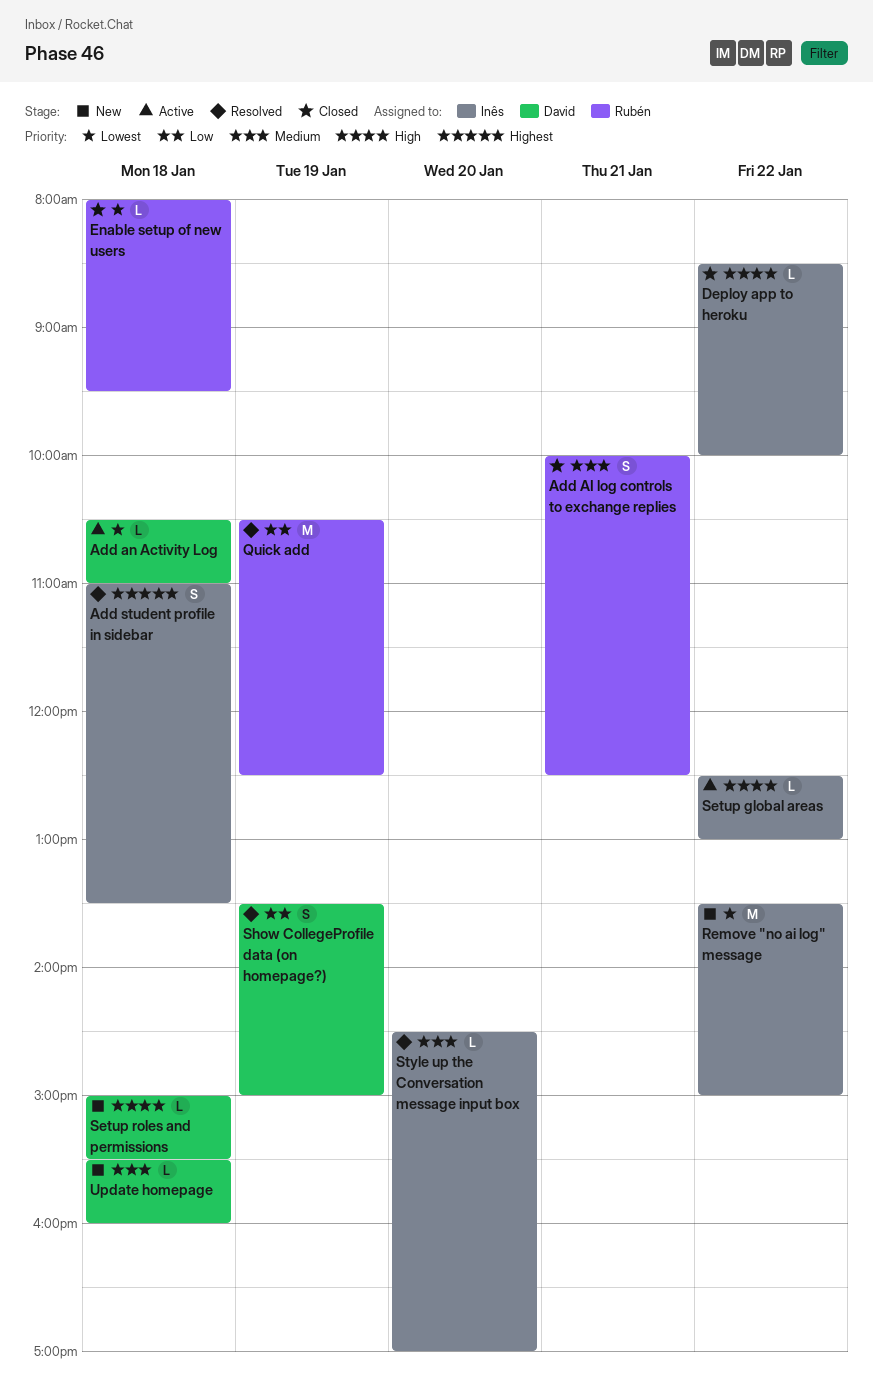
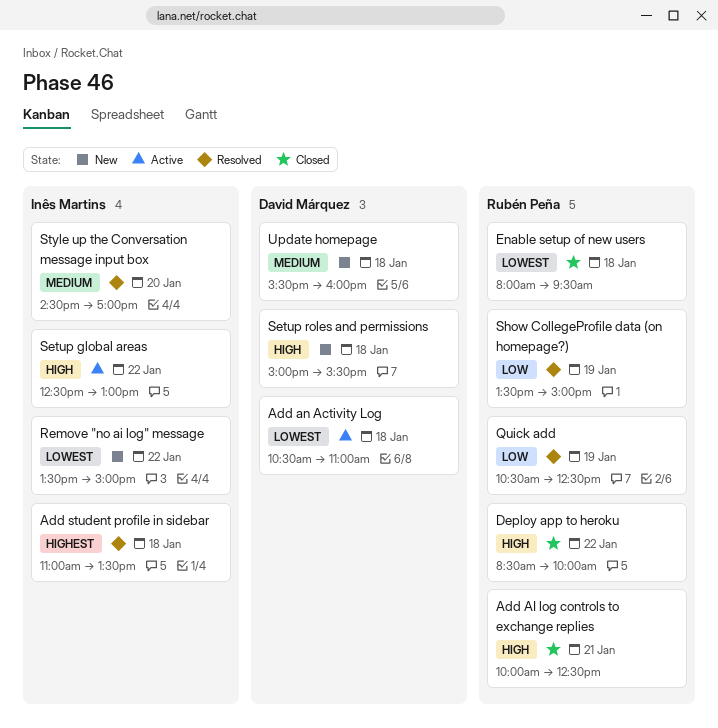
Add AI log controls to exchange replies, priority: Medium -> High
Deploy app to heroku, owner: Inês Martins -> Rubén Peña
Show CollegeProfile data (on homepage?), owner: David Márquez -> Rubén Peña

